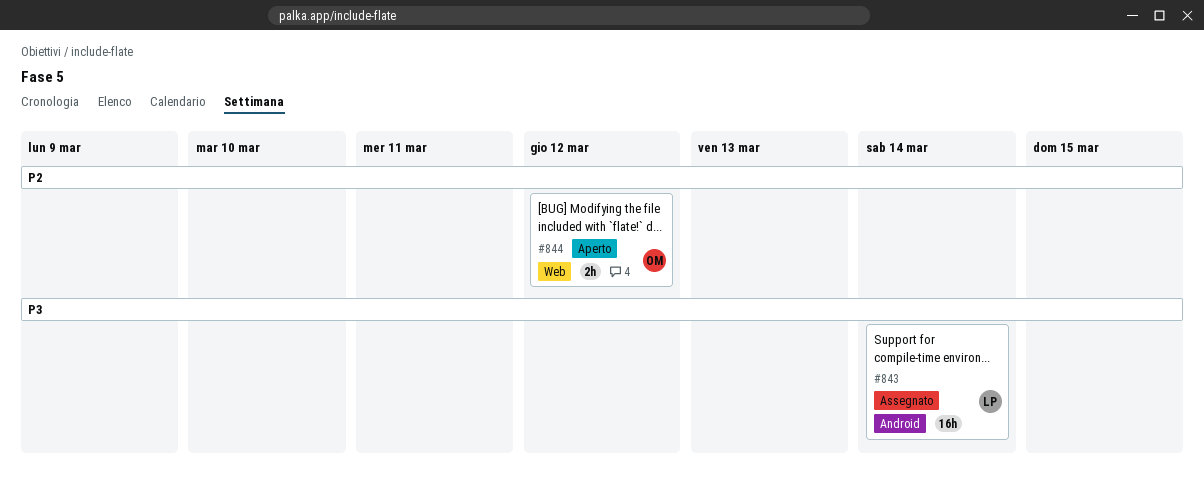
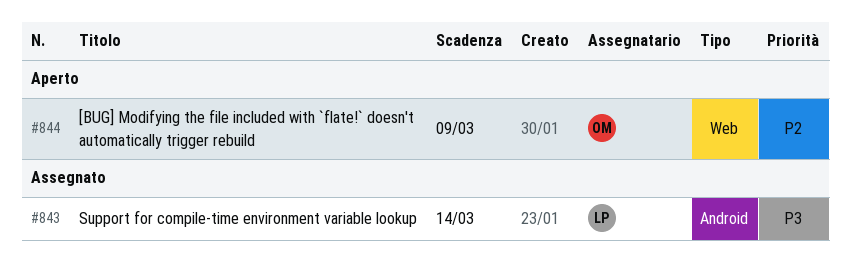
#844, due: Mar 12 -> Mar 9

